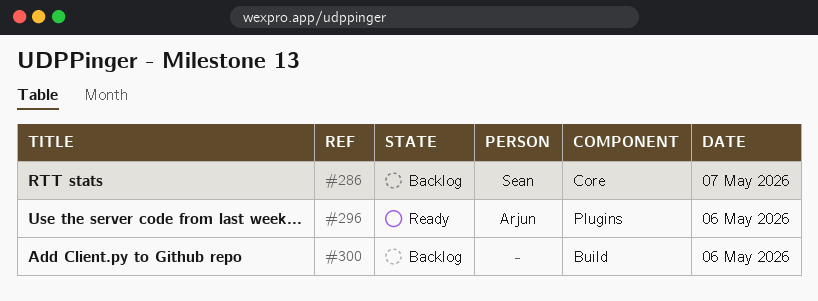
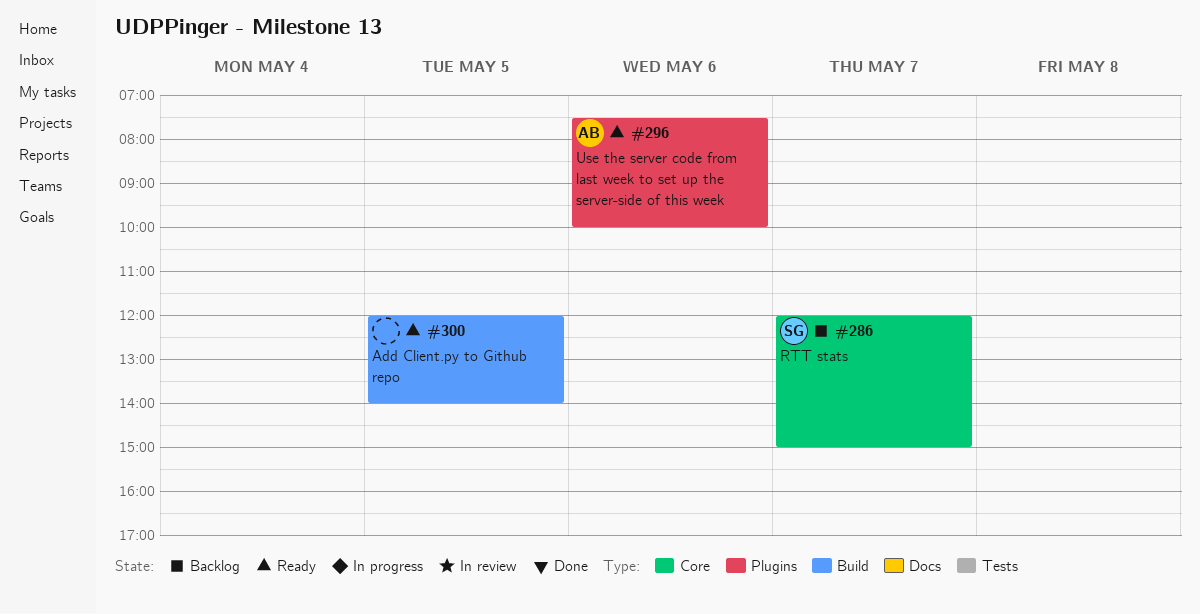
#300, status: Backlog -> Ready
#300, day: May 6 -> May 5

